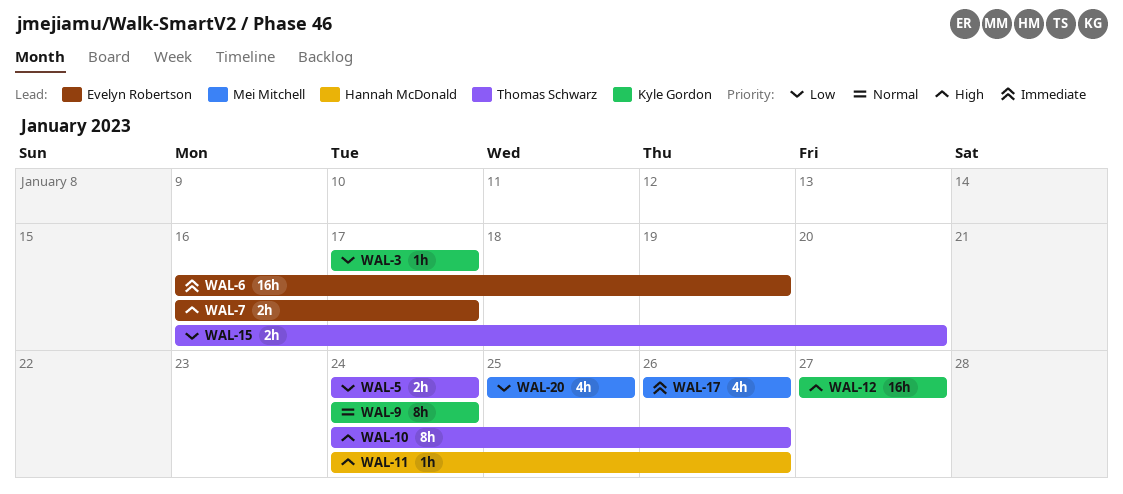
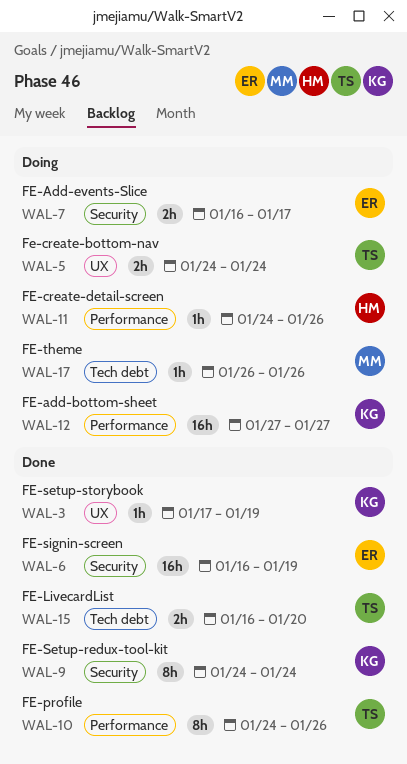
WAL-3, due: Jan 17 -> Jan 19
WAL-17, estimate: 4h -> 1h
WAL-20: present -> none

